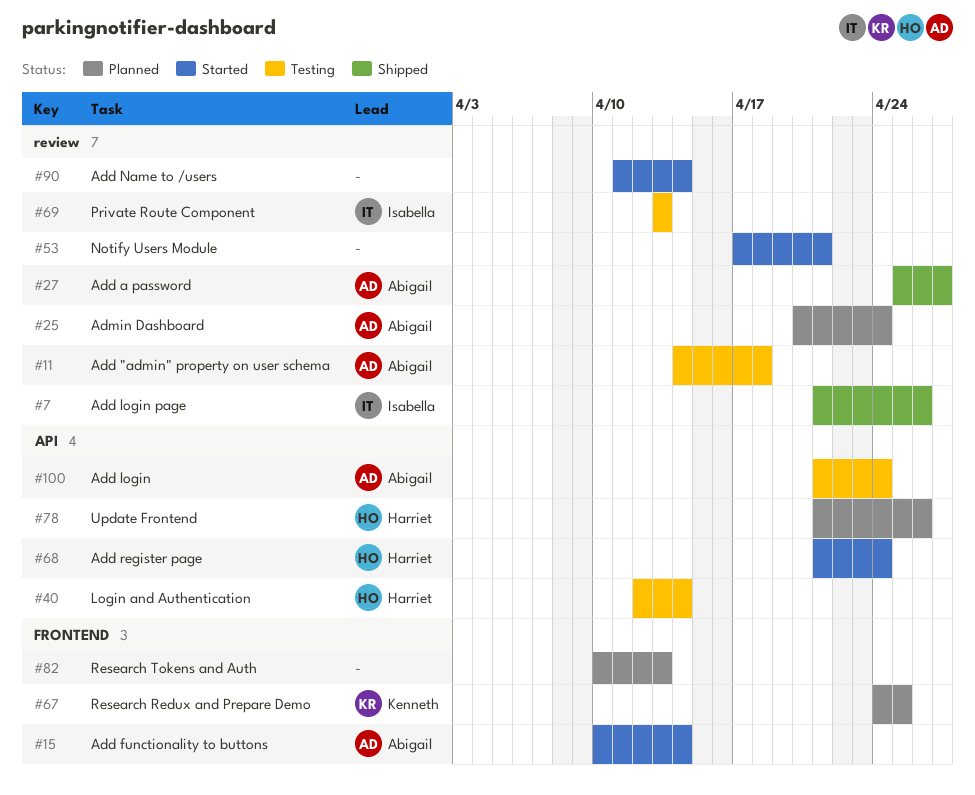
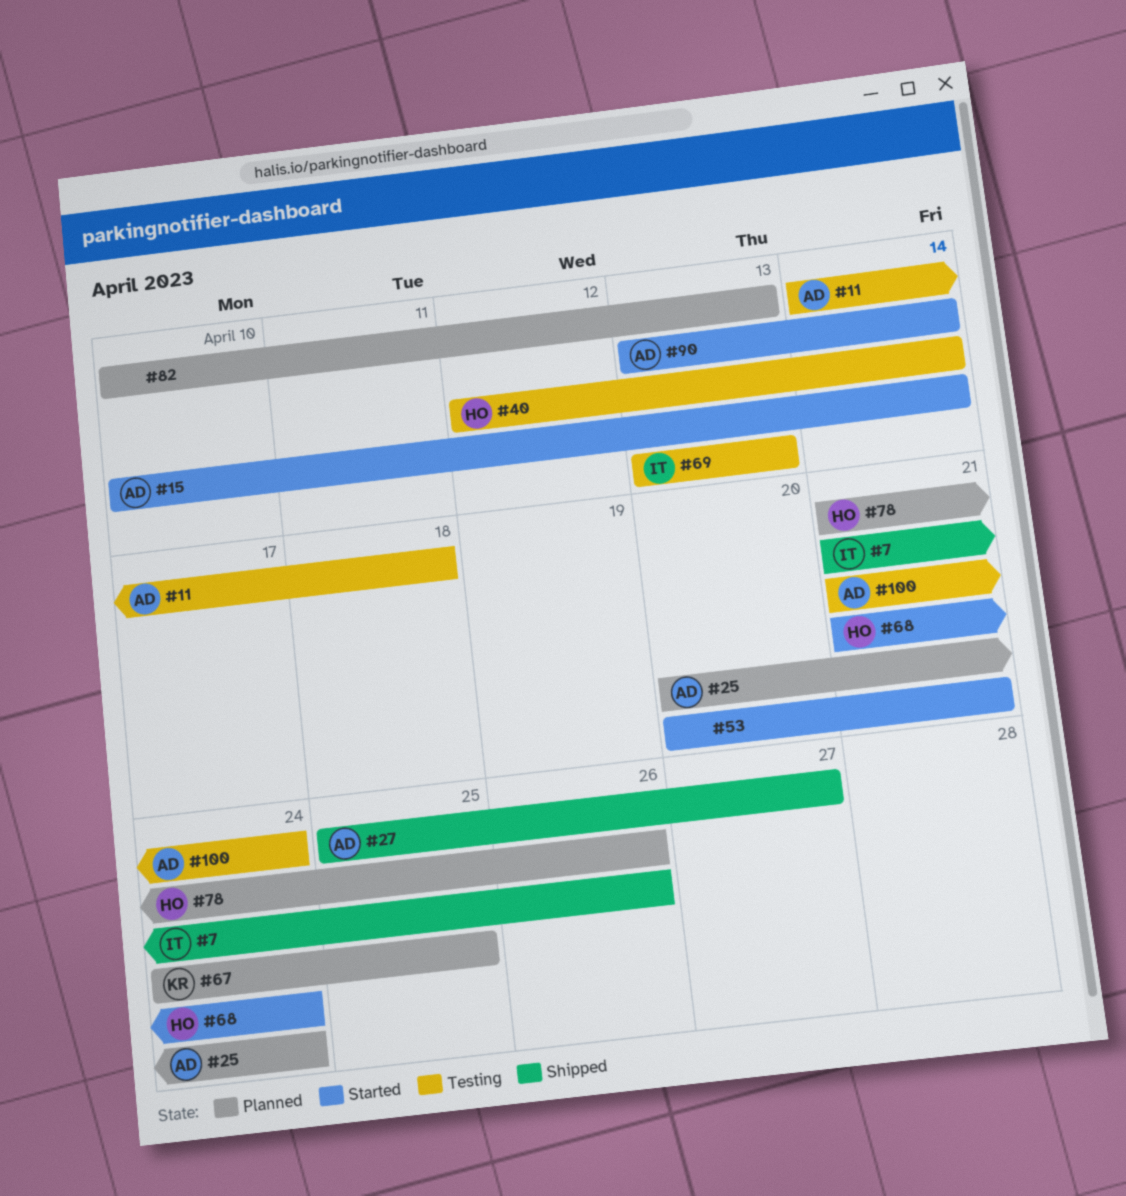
#53, start: Apr 17 -> Apr 20
#90, owner: none -> Abigail
#90, start: Apr 11 -> Apr 13

